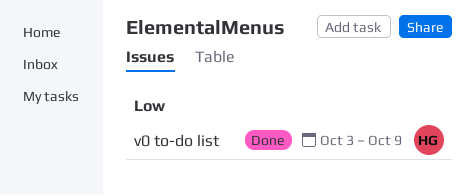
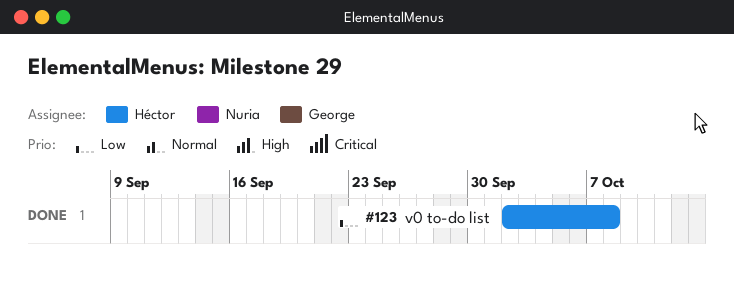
v0 to-do list, start: Oct 3 -> Oct 2
v0 to-do list, due: Oct 9 -> Oct 8

